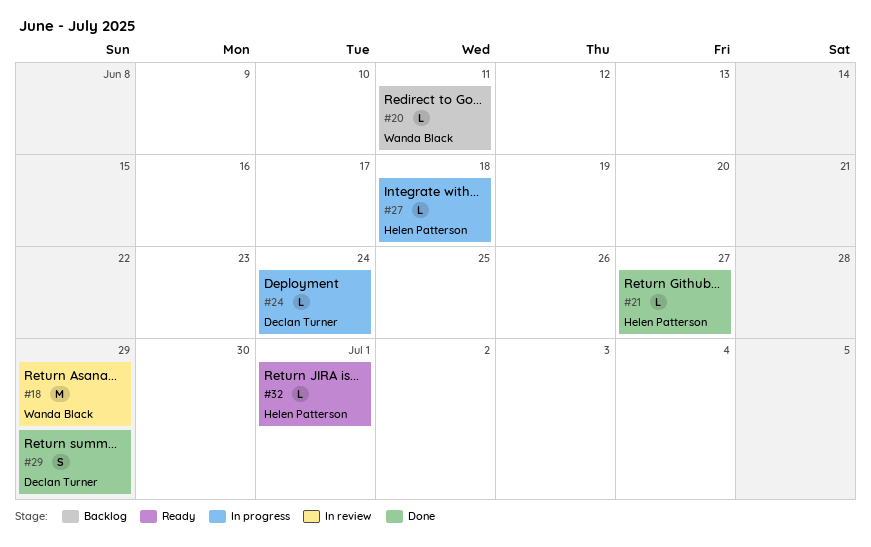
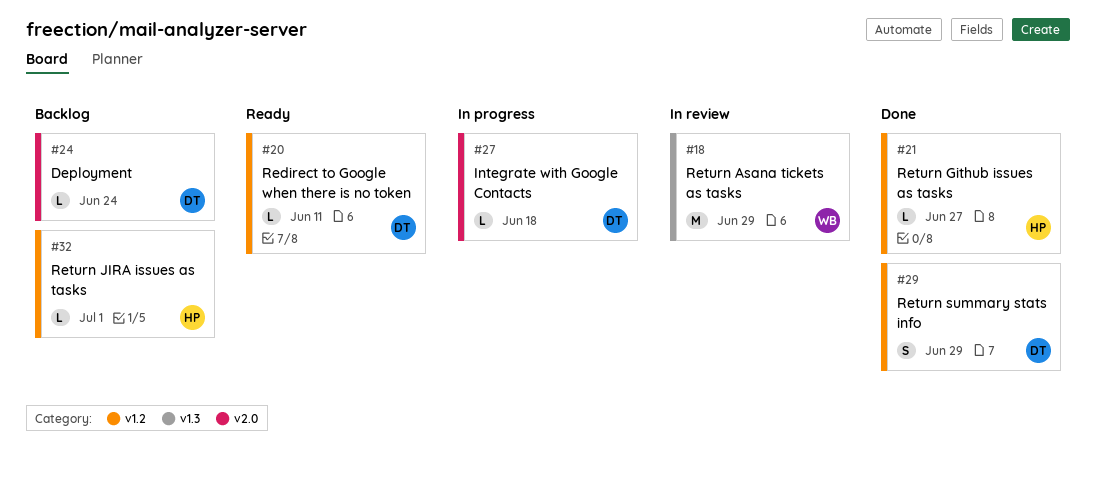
#20, status: Backlog -> Ready
#20, owner: Wanda Black -> Declan Turner
#24, status: In progress -> Backlog
#27, owner: Helen Patterson -> Declan Turner
#32, status: Ready -> Backlog

